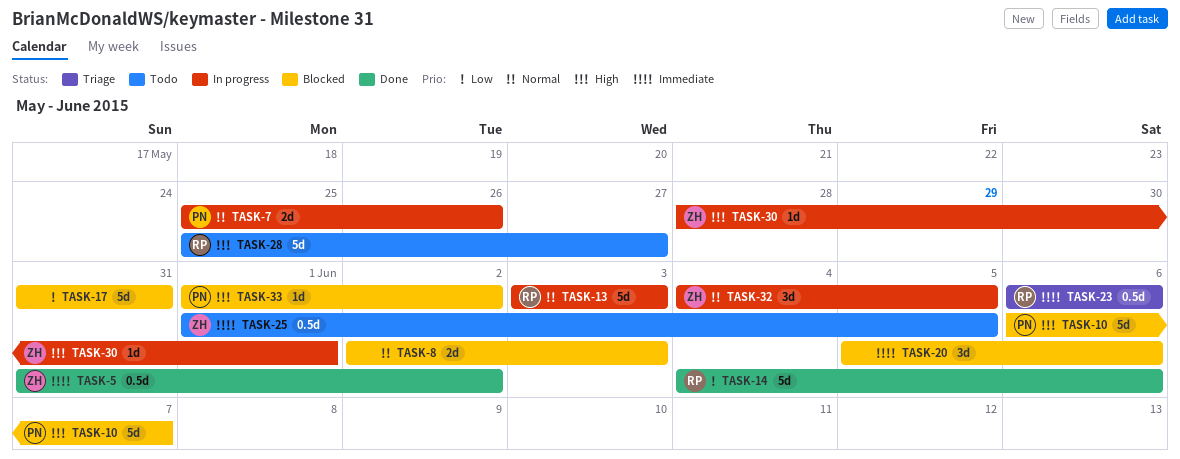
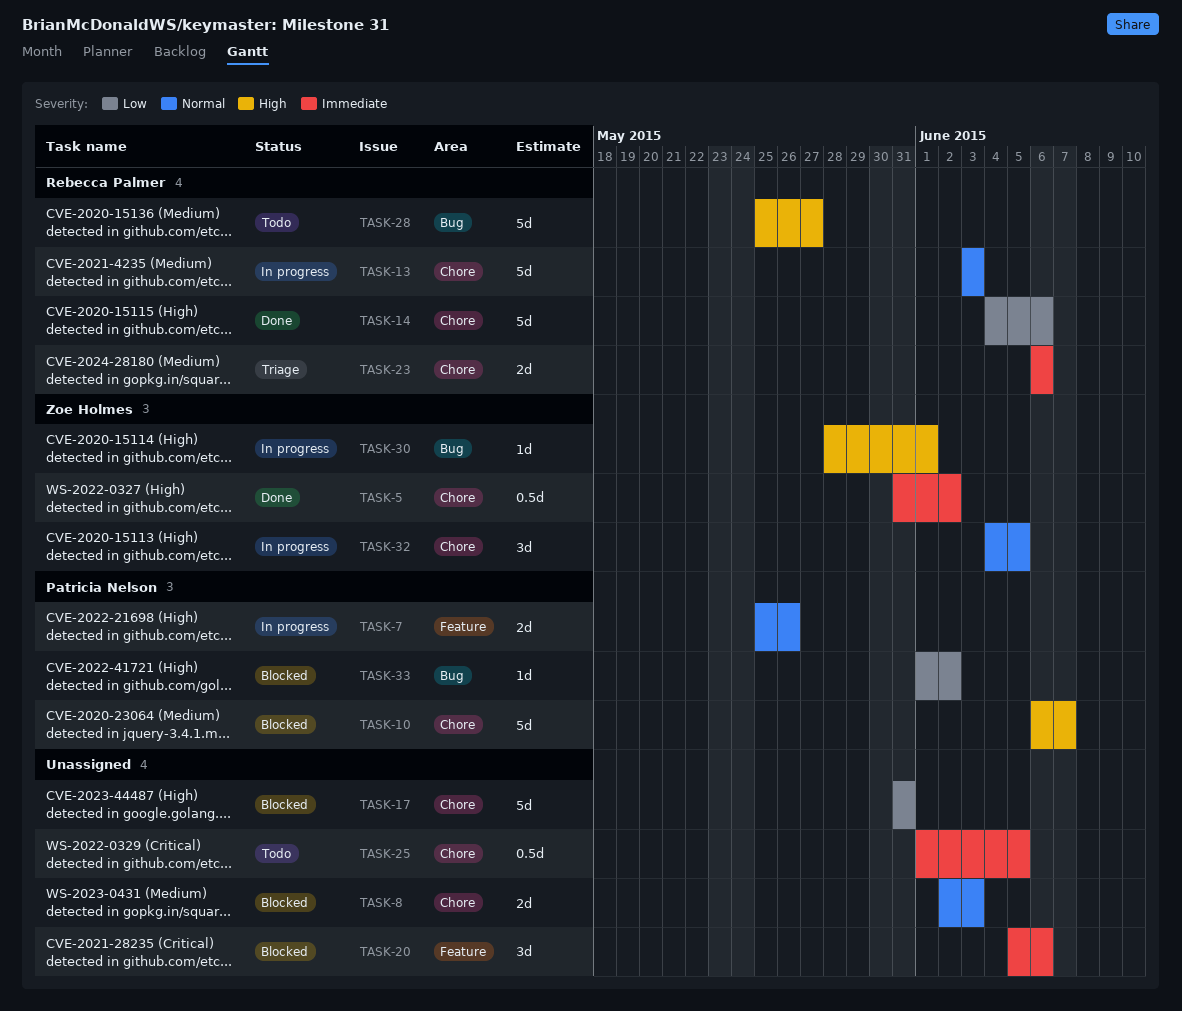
TASK-23, estimate: 0.5d -> 2d
TASK-25, owner: Zoe Holmes -> none
TASK-33, priority: High -> Low

